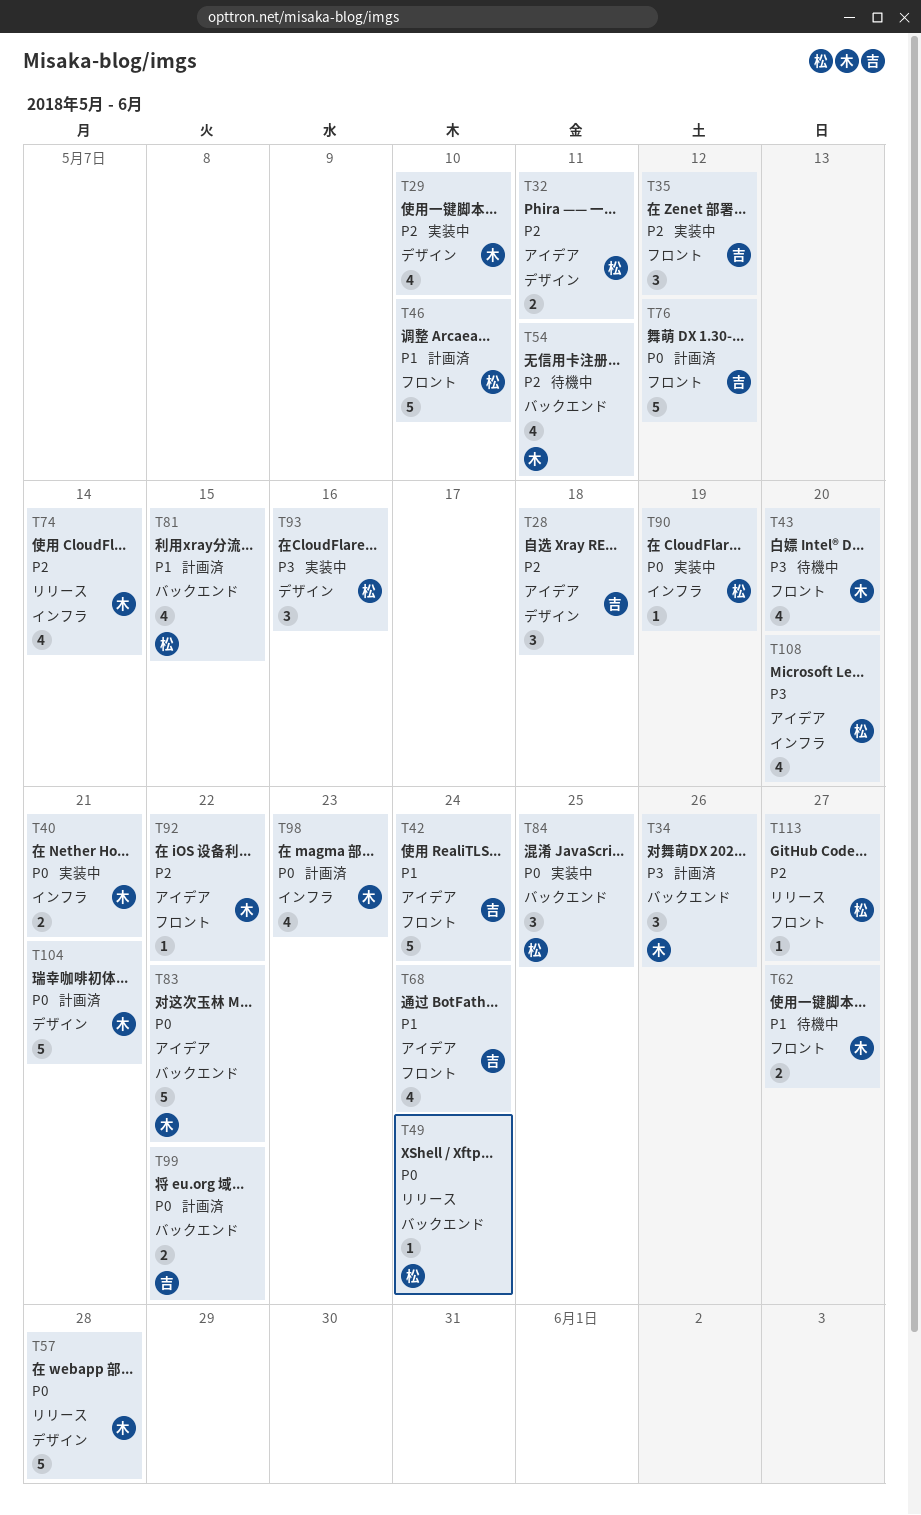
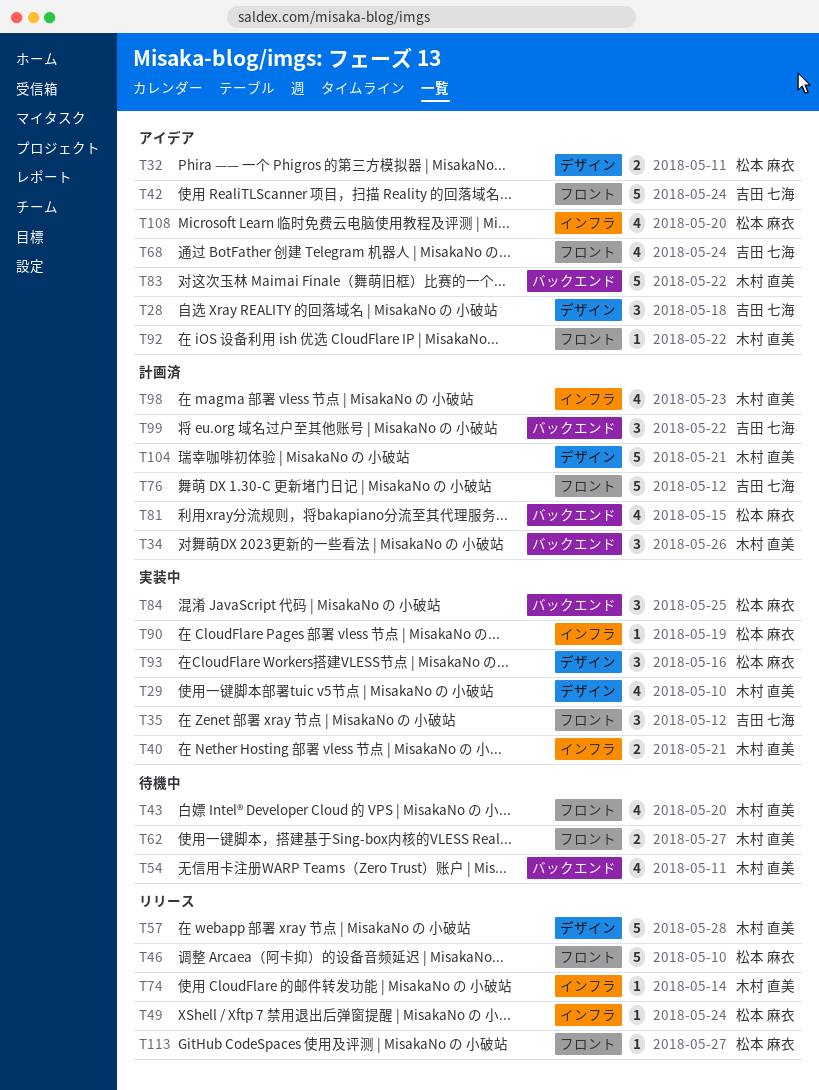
T46, status: 計画済 -> リリース
T49, label: バックエンド -> インフラ
T74, estimate: 4 -> 1
T99, estimate: 2 -> 3

